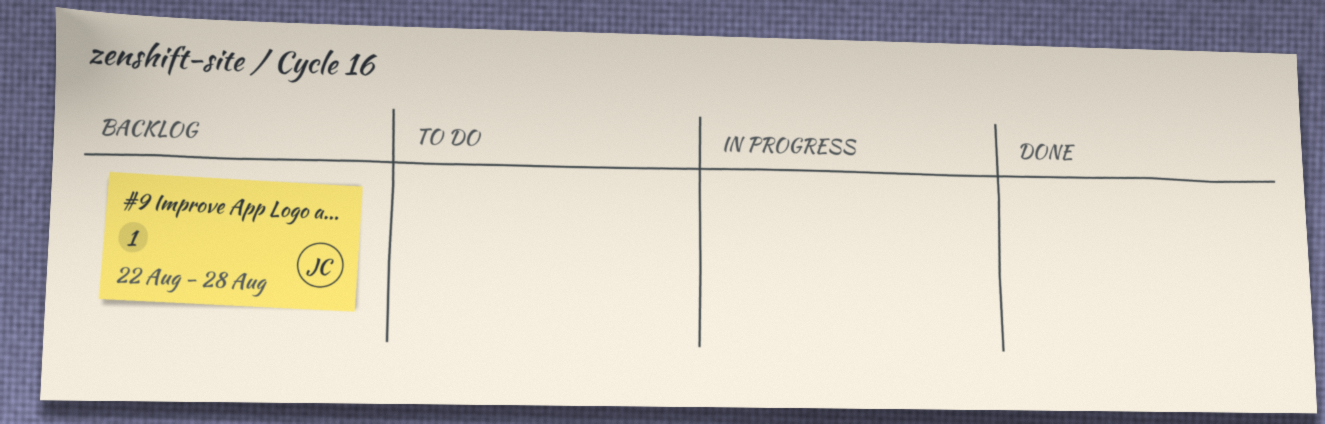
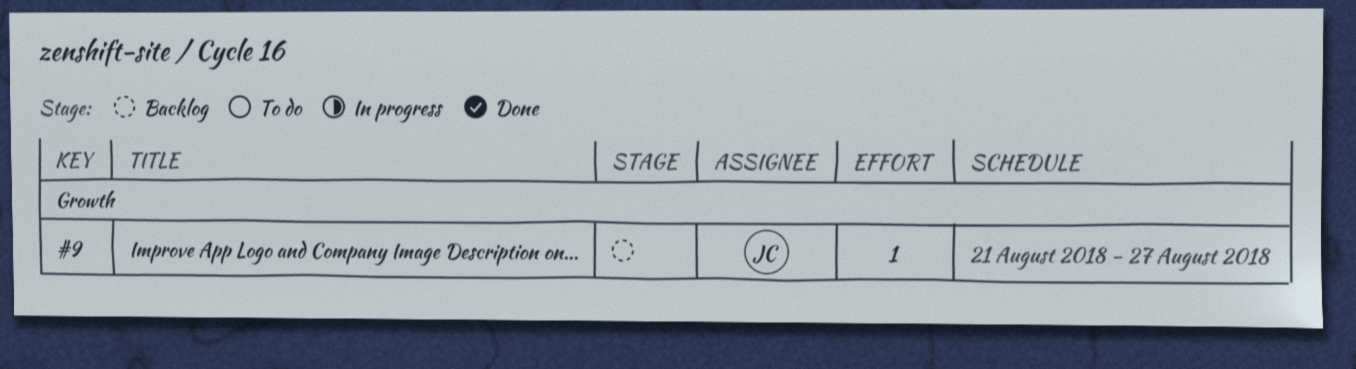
#9, start: Aug 22 -> Aug 21
#9, due: Aug 28 -> Aug 27

